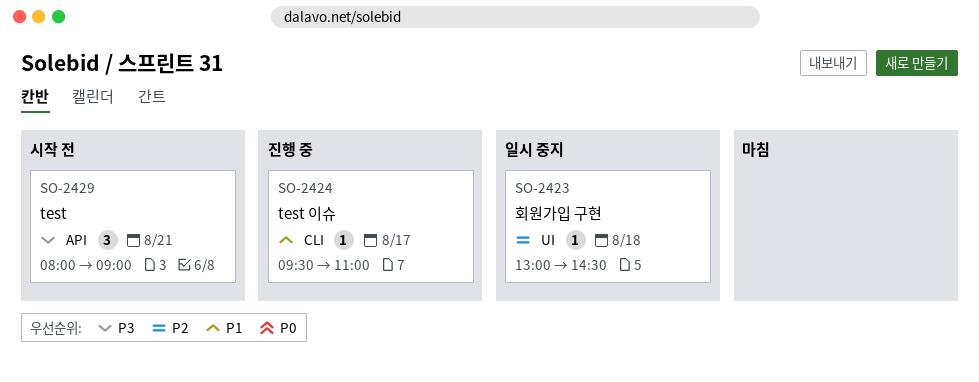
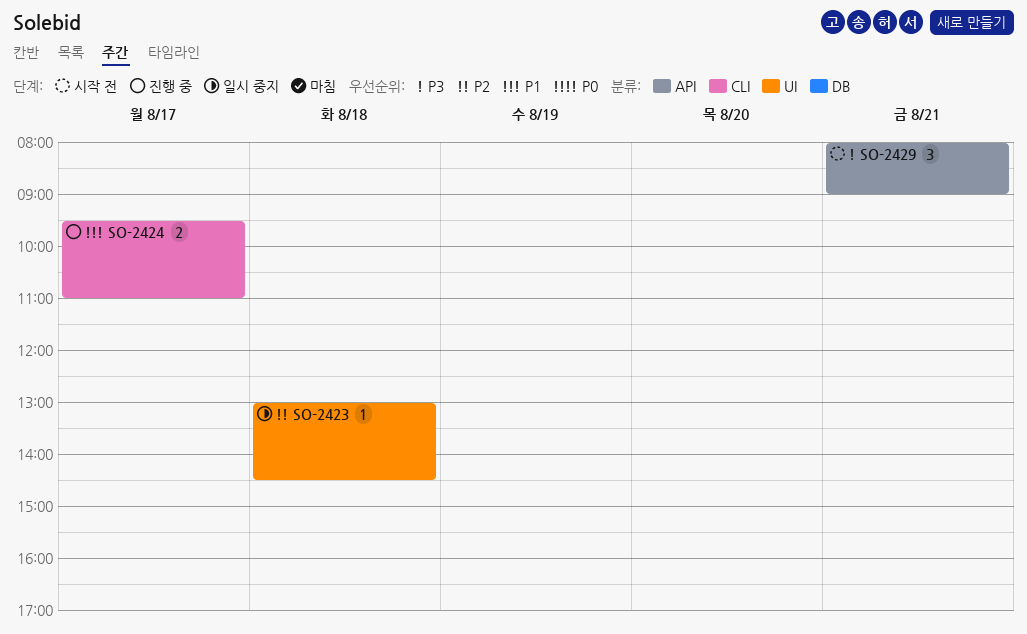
SO-2424, estimate: 1 -> 2

